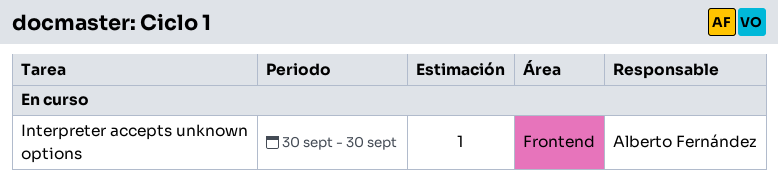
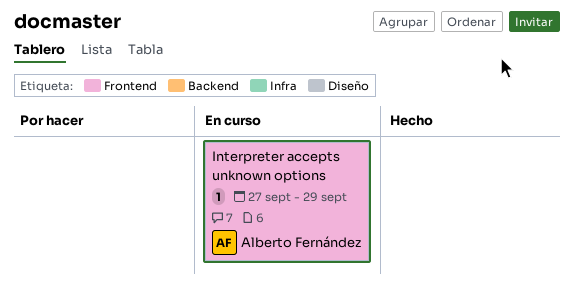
Interpreter accepts unknown options, start: Sep 30 -> Sep 27
Interpreter accepts unknown options, due: Sep 30 -> Sep 29

